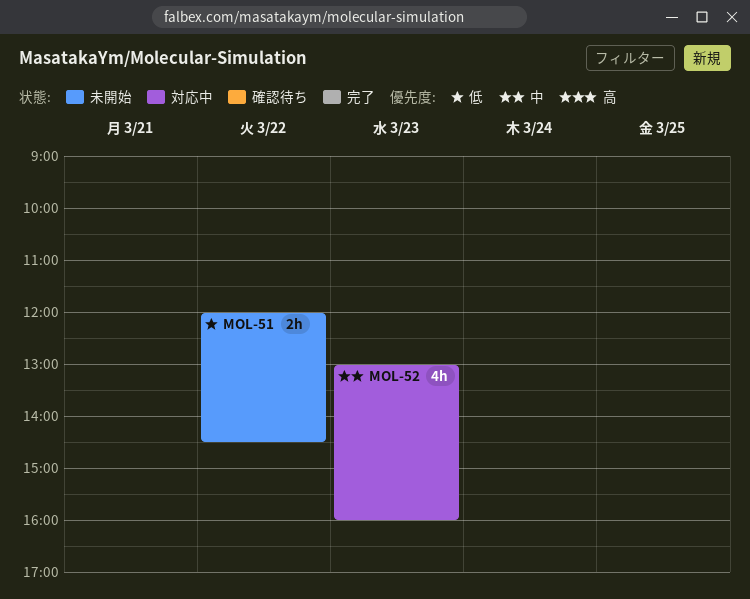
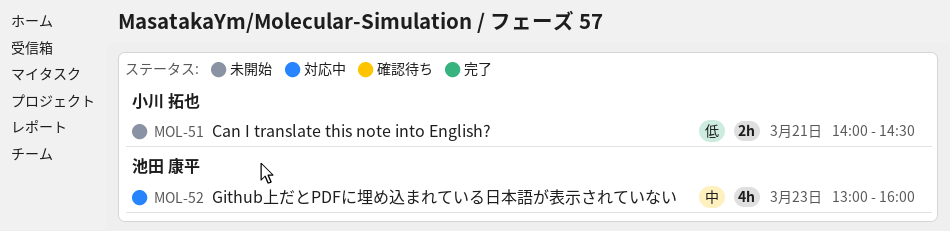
MOL-51, day: Mar 22 -> Mar 21
MOL-51, begins: 12:00 -> 14:00

